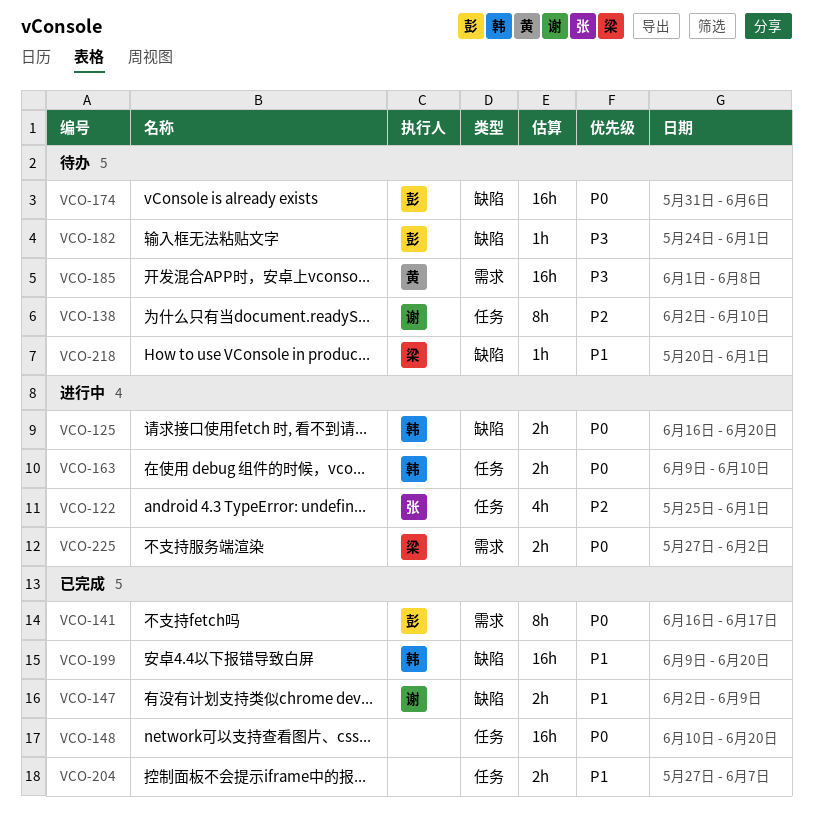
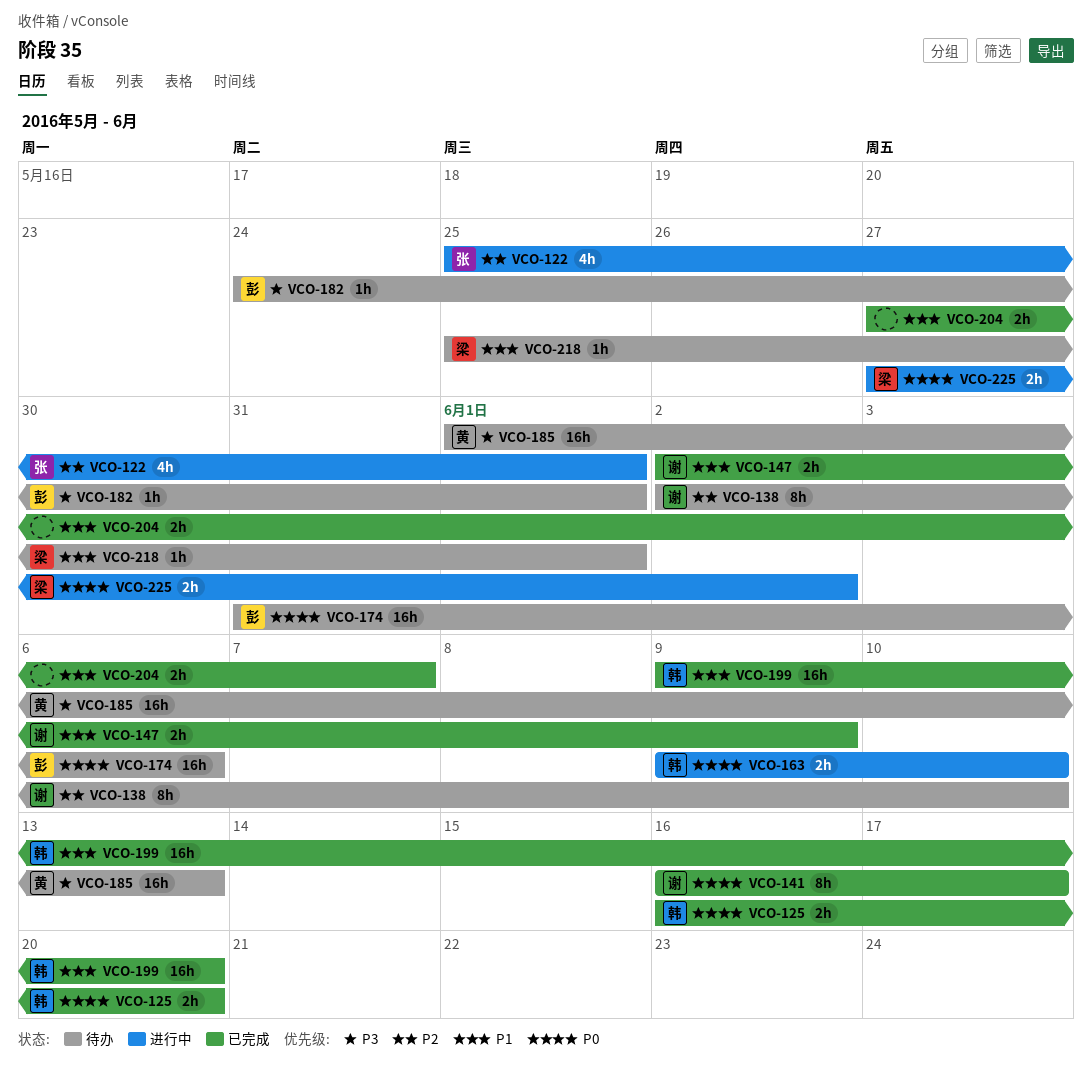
VCO-125, status: 进行中 -> 已完成
VCO-141, owner: 彭 -> 谢
VCO-148: present -> none
VCO-185, due: Jun 8 -> Jun 13
VCO-218, start: May 20 -> May 25

